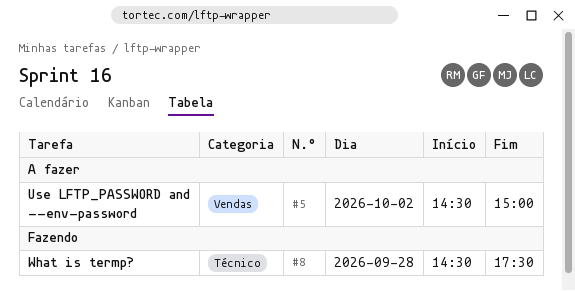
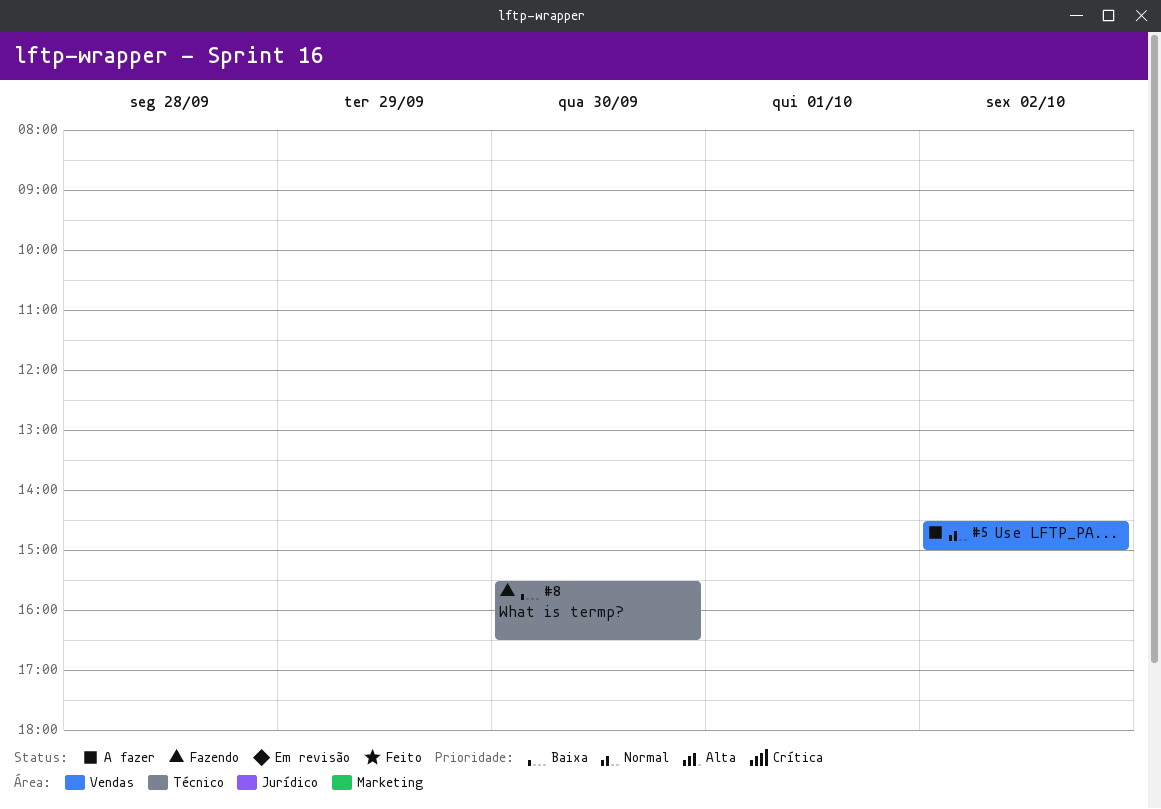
#8, day: Sep 28 -> Sep 30
#8, begins: 14:30 -> 15:30
#8, ends: 17:30 -> 16:30

